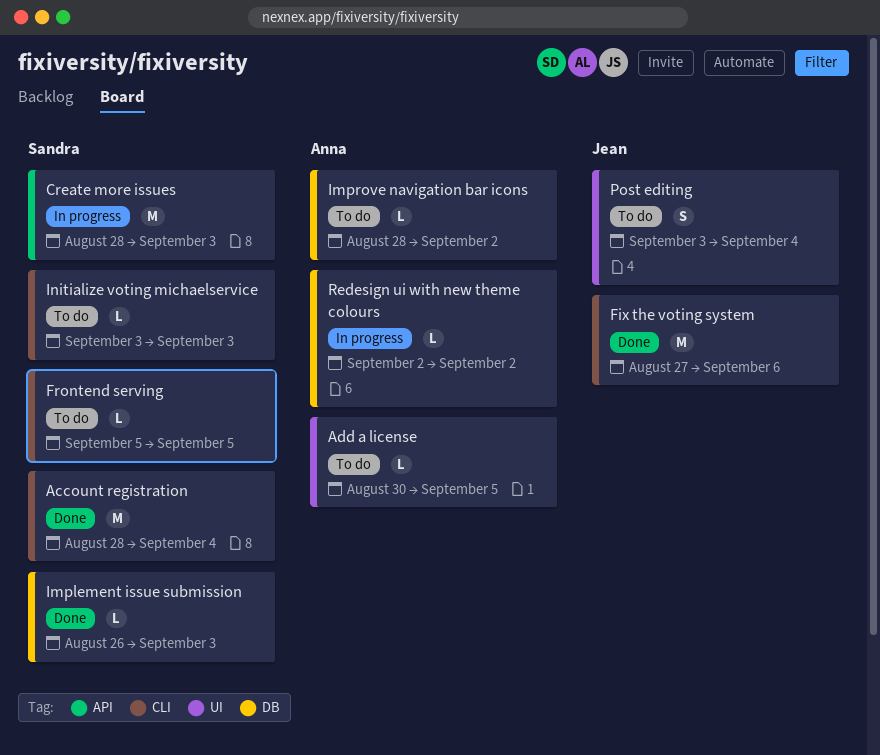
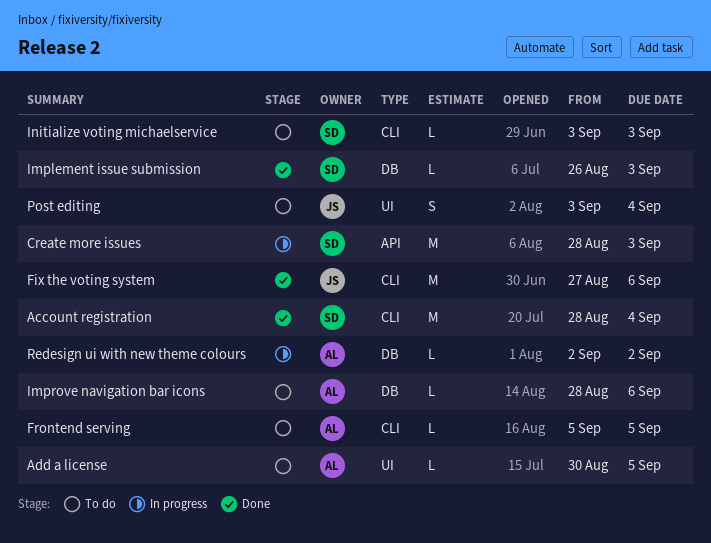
Frontend serving, owner: Sandra -> Anna
Improve navigation bar icons, due: Sep 2 -> Sep 6

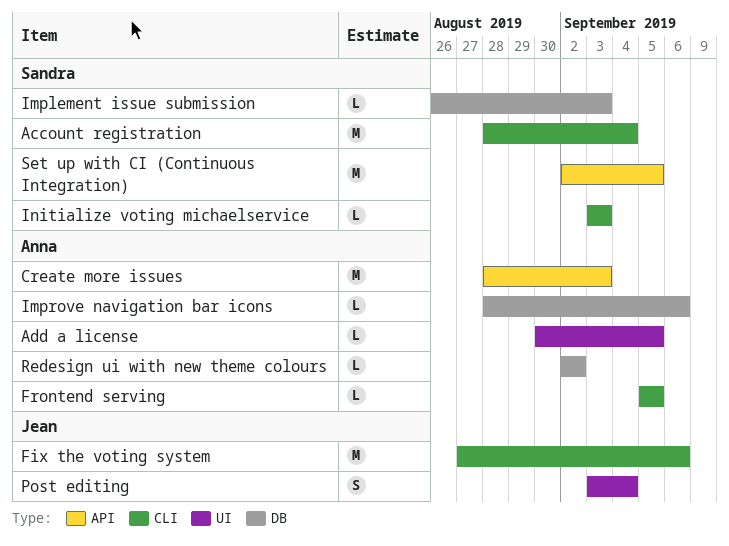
Create more issues, owner: Sandra -> Anna
Set up with CI (Continuous Integration): none -> present

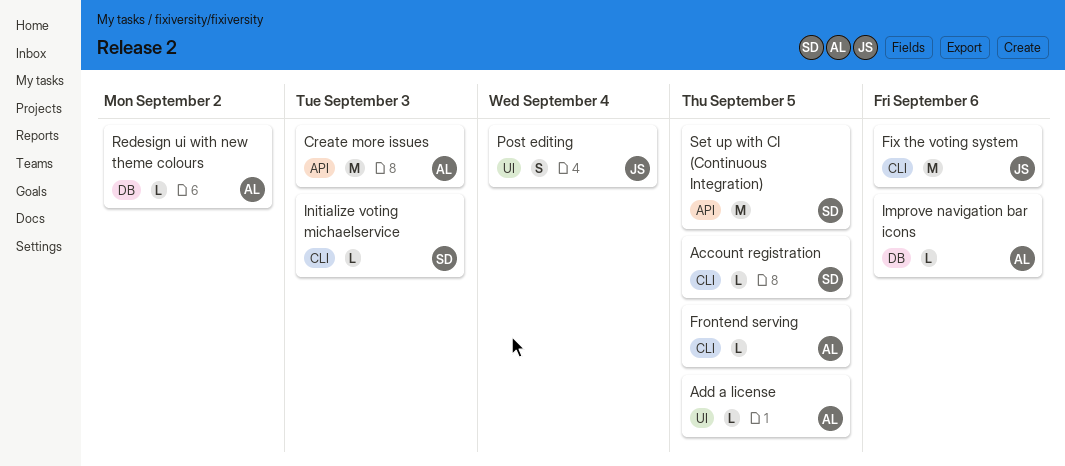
Account registration, estimate: M -> L
Account registration, due: Sep 4 -> Sep 5
Implement issue submission: present -> none

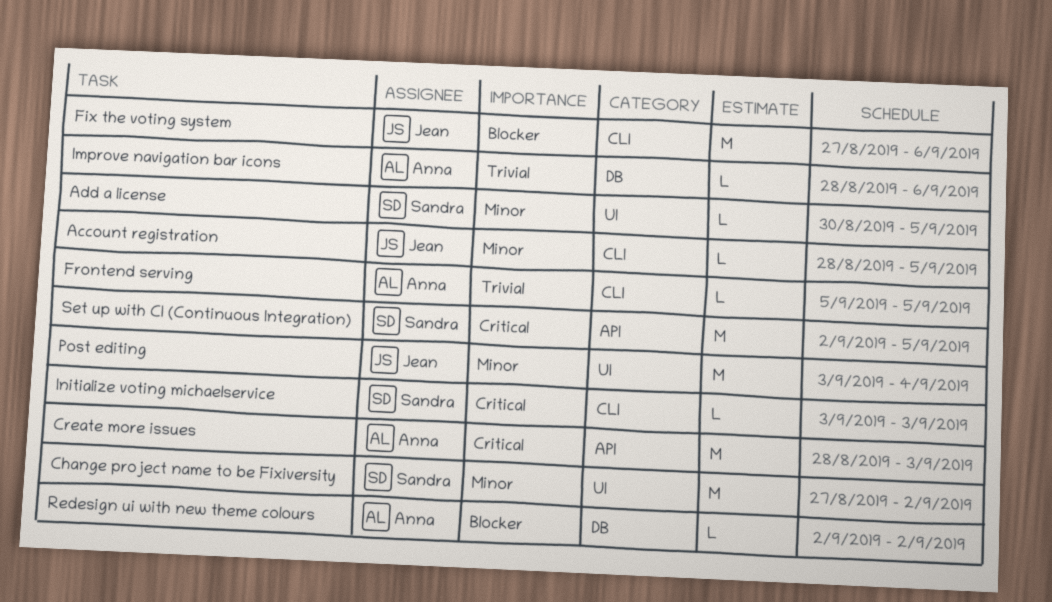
Account registration, owner: Sandra -> Jean
Add a license, owner: Anna -> Sandra
Change project name to be Fixiversity: none -> present
Post editing, estimate: S -> M

